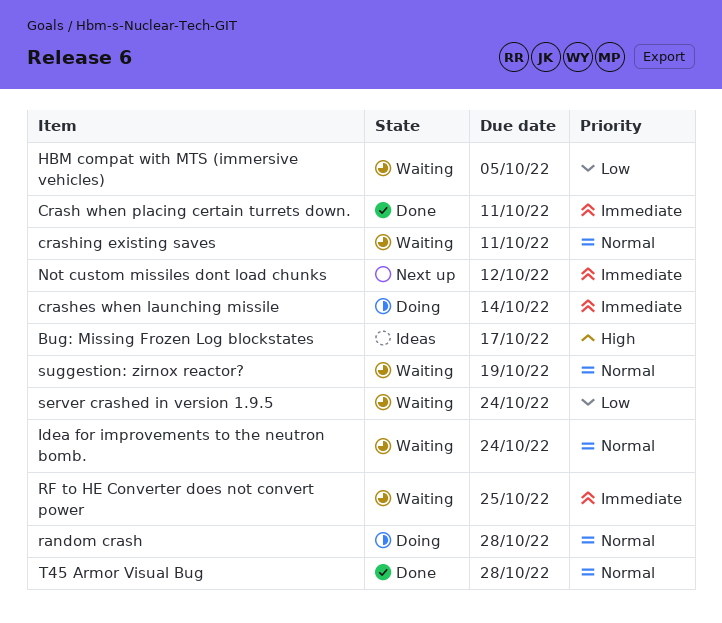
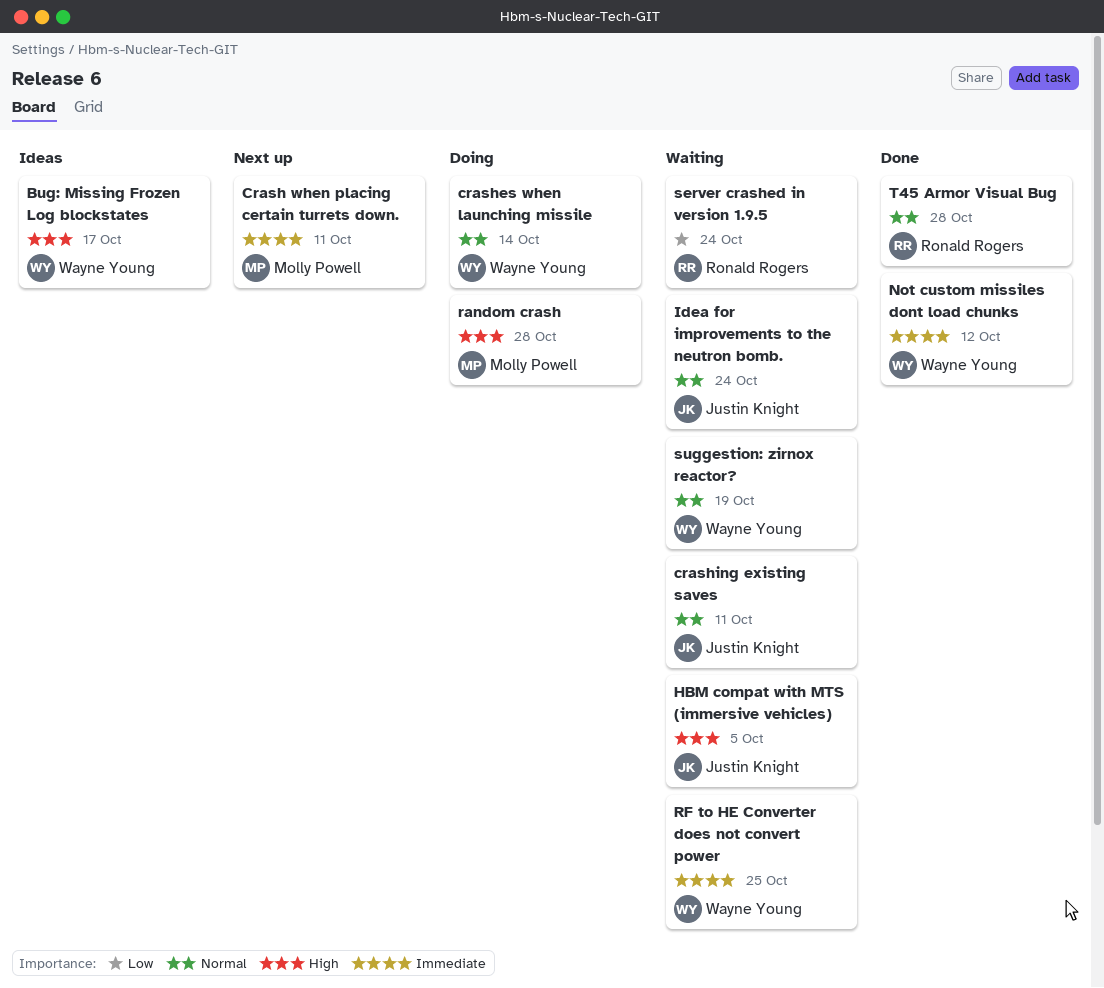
Crash when placing certain turrets down., status: Done -> Next up
crashes when launching missile, priority: Immediate -> Normal
HBM compat with MTS (immersive vehicles), priority: Low -> High
Not custom missiles dont load chunks, status: Next up -> Done
random crash, priority: Normal -> High

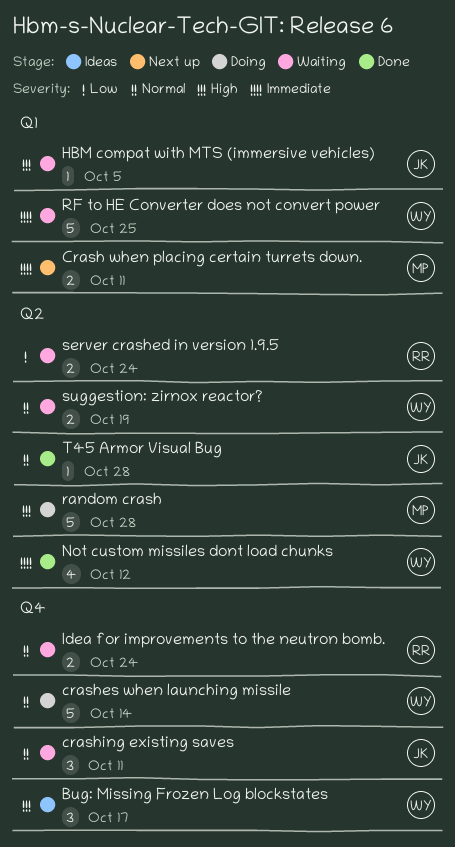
Idea for improvements to the neutron bomb., owner: Justin Knight -> Ronald Rogers
T45 Armor Visual Bug, owner: Ronald Rogers -> Justin Knight

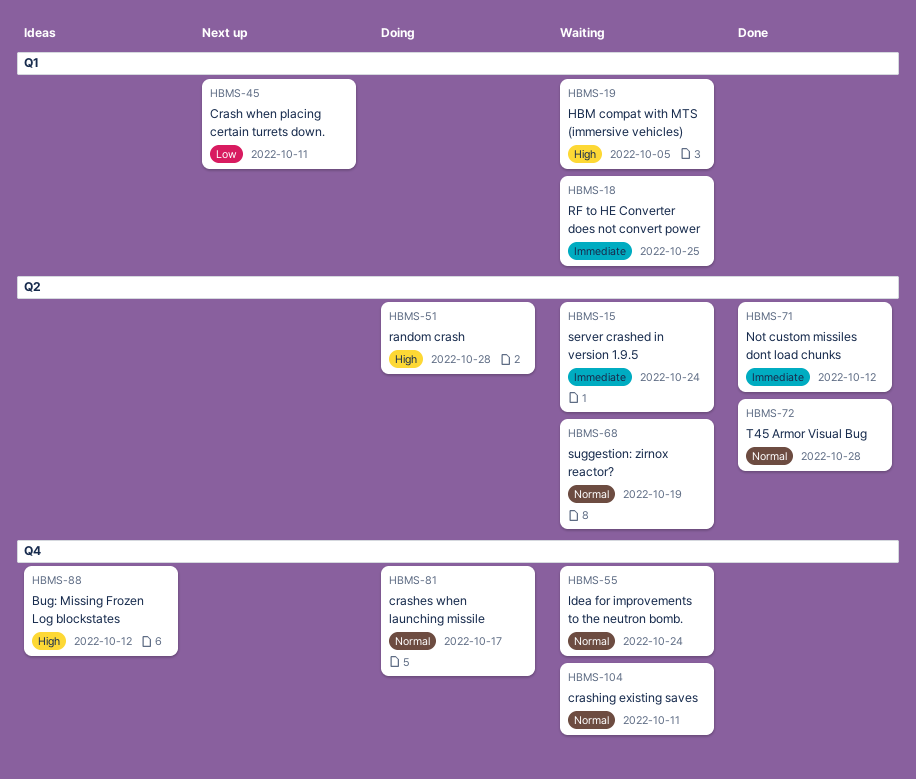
Bug: Missing Frozen Log blockstates, due: Oct 17 -> Oct 12
Crash when placing certain turrets down., priority: Immediate -> Low
crashes when launching missile, due: Oct 14 -> Oct 17
server crashed in version 1.9.5, priority: Low -> Immediate

